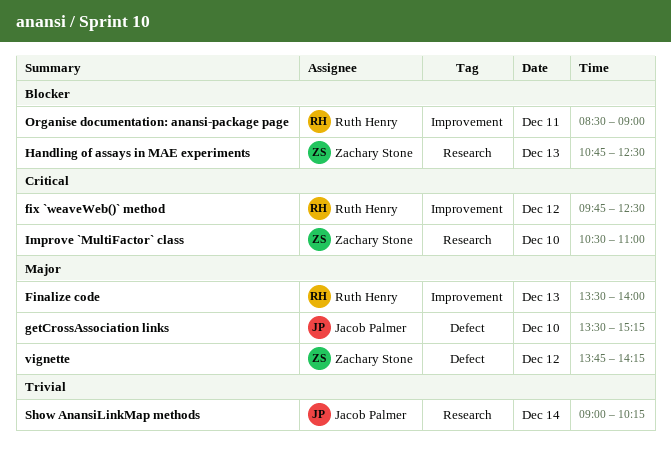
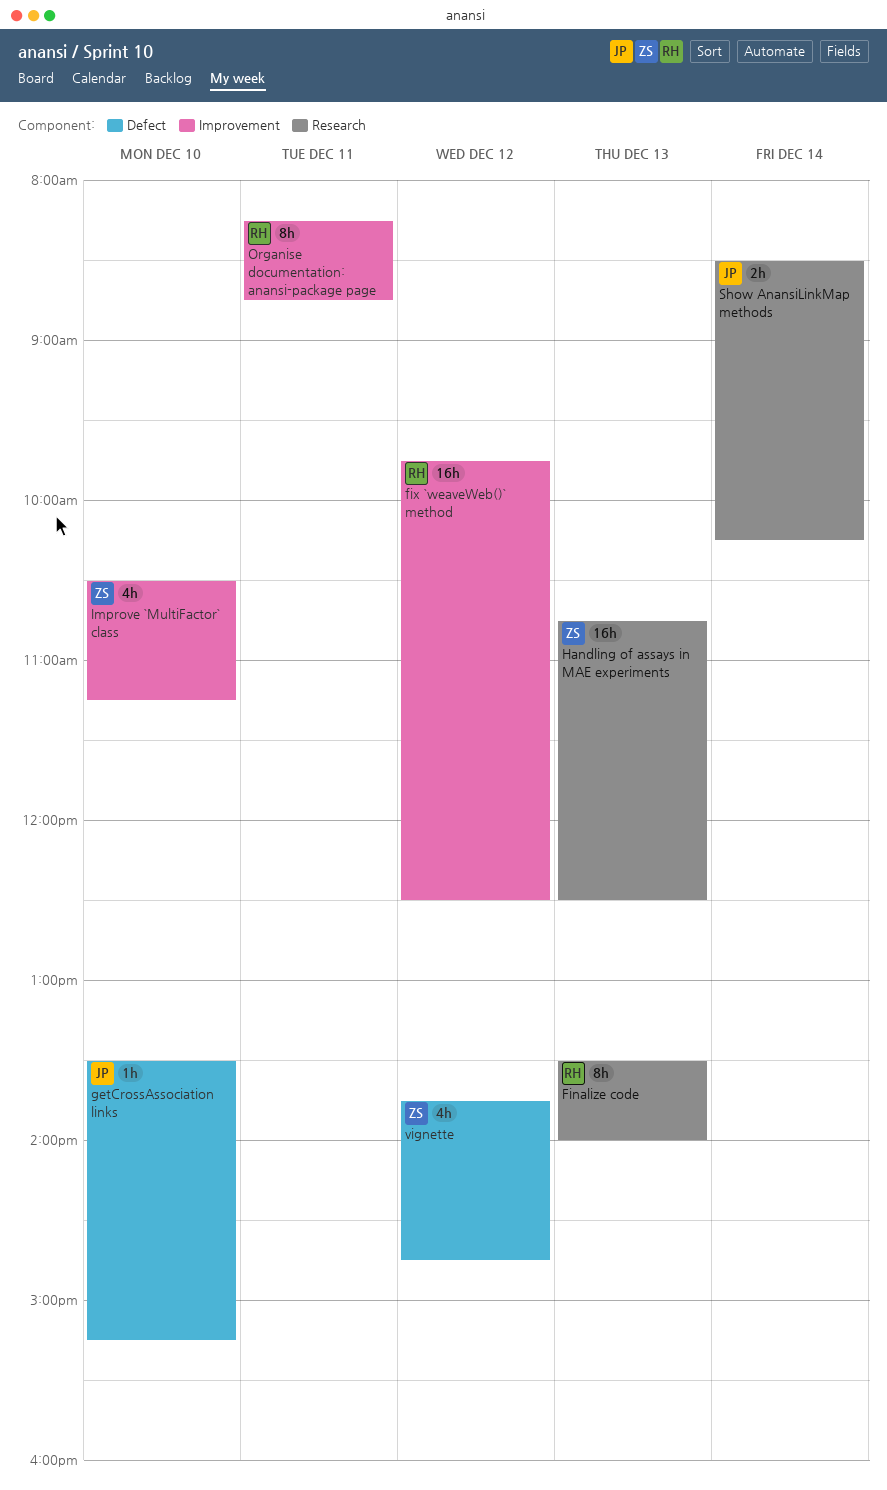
Finalize code, label: Improvement -> Research
Improve `MultiFactor` class, label: Research -> Improvement
Improve `MultiFactor` class, ends: 11:00 -> 11:15
Organise documentation: anansi-package page, begins: 08:30 -> 08:15
Organise documentation: anansi-package page, ends: 09:00 -> 08:45
Show AnansiLinkMap methods, begins: 09:00 -> 08:30
vignette, ends: 14:15 -> 14:45

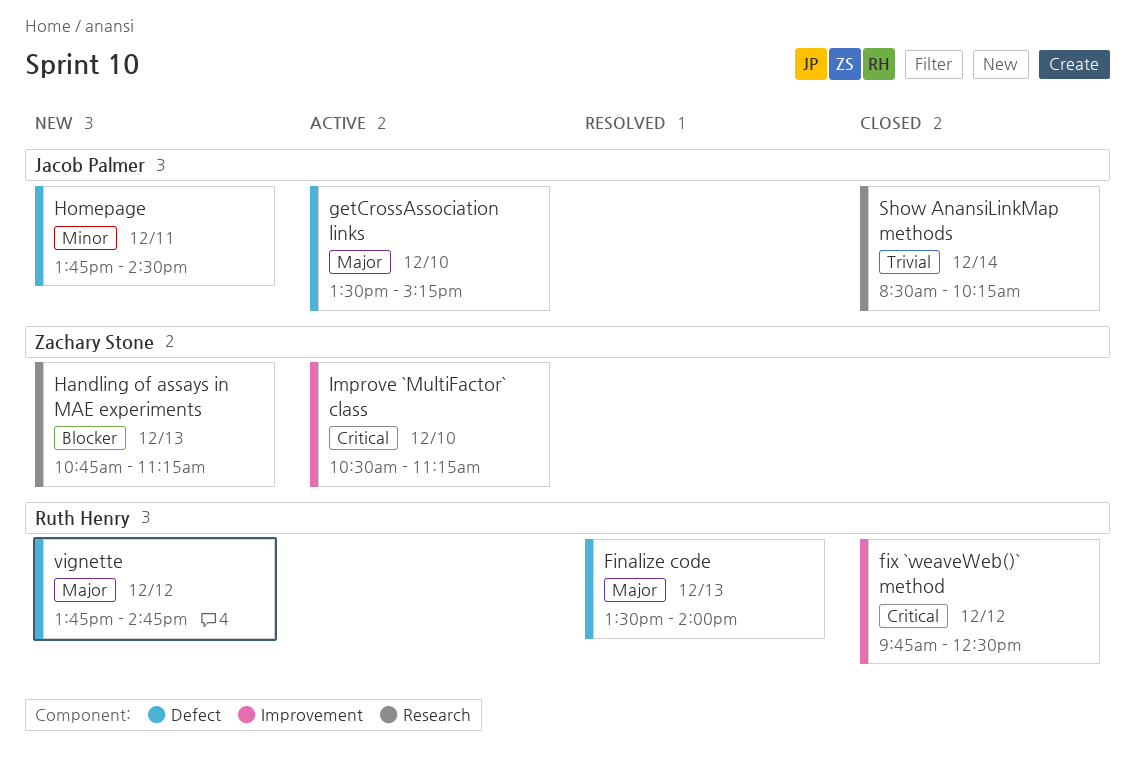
Finalize code, label: Research -> Defect
Handling of assays in MAE experiments, ends: 12:30 -> 11:15
Homepage: none -> present
Organise documentation: anansi-package page: present -> none
vignette, owner: Zachary Stone -> Ruth Henry

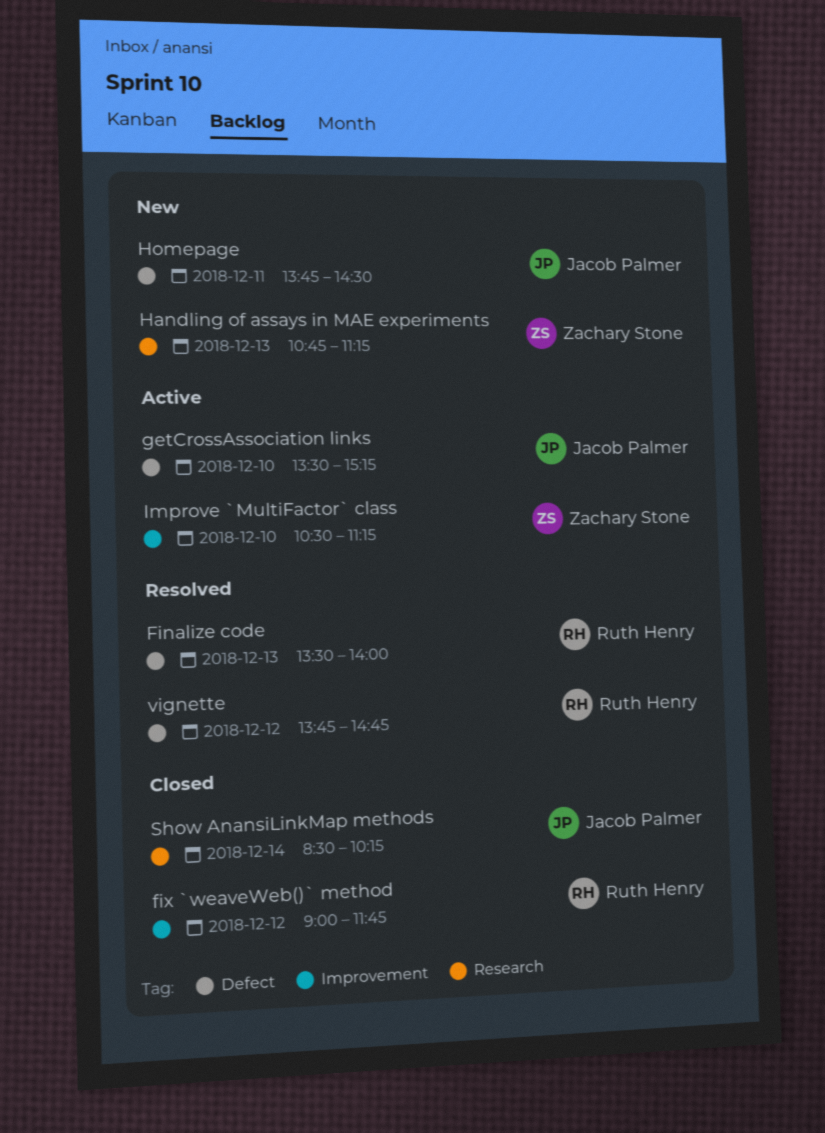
fix `weaveWeb()` method, begins: 09:45 -> 09:00
fix `weaveWeb()` method, ends: 12:30 -> 11:45
vignette, status: New -> Resolved

